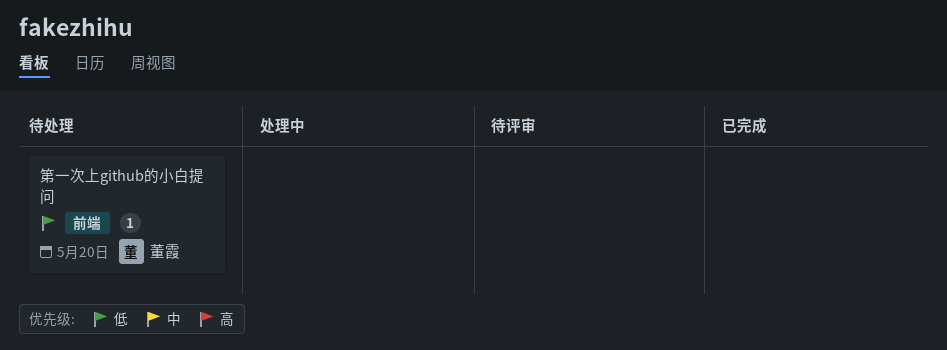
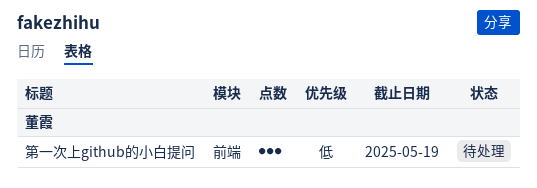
第一次上github的小白提问, estimate: 1 -> 3
第一次上github的小白提问, due: May 20 -> May 19

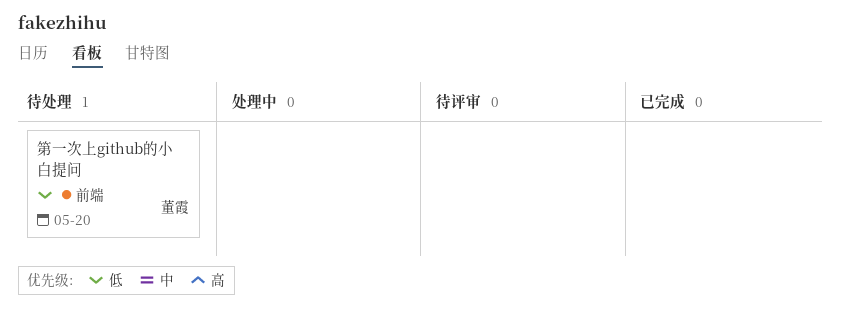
第一次上github的小白提问, due: May 19 -> May 20

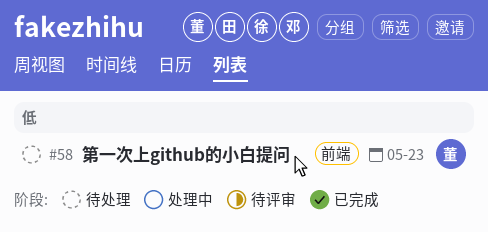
第一次上github的小白提问, due: May 20 -> May 23

